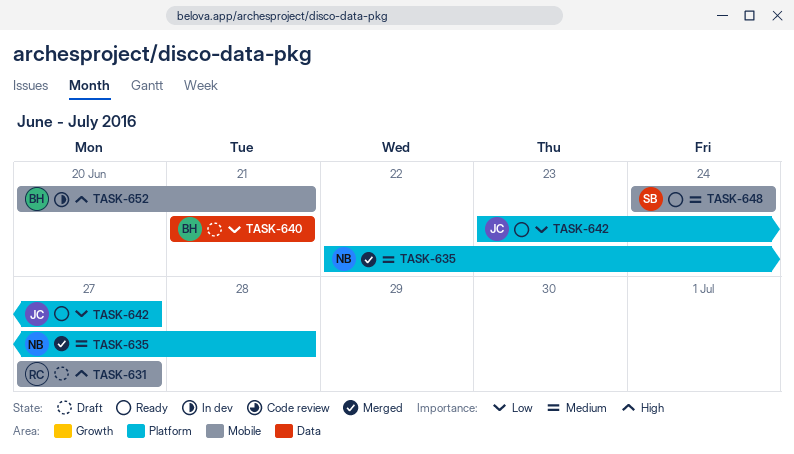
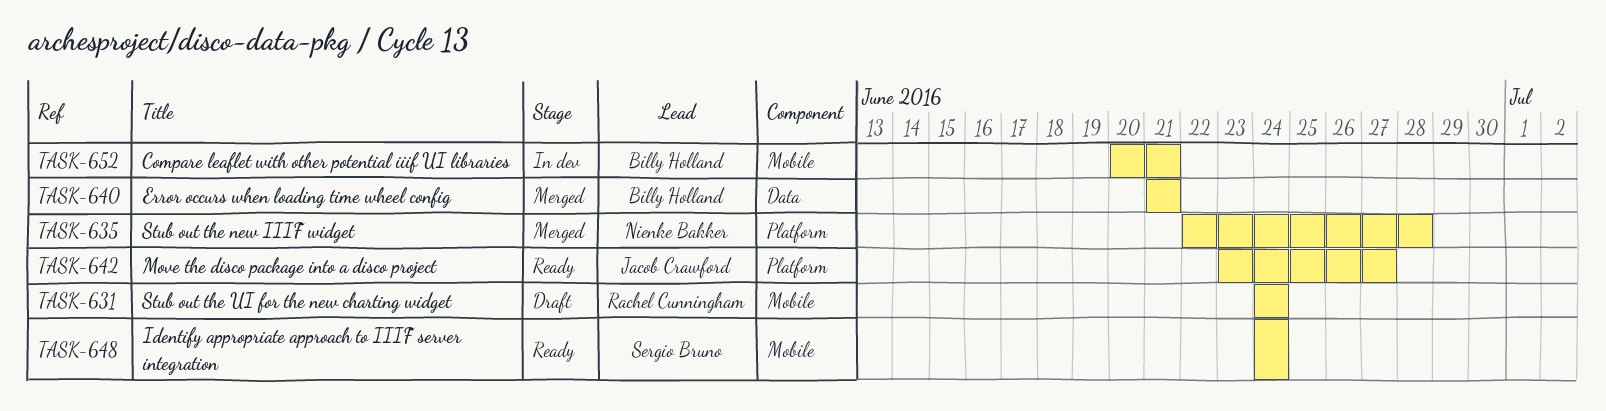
TASK-631, start: Jun 27 -> Jun 24
TASK-631, due: Jun 27 -> Jun 24
TASK-640, status: Draft -> Merged

